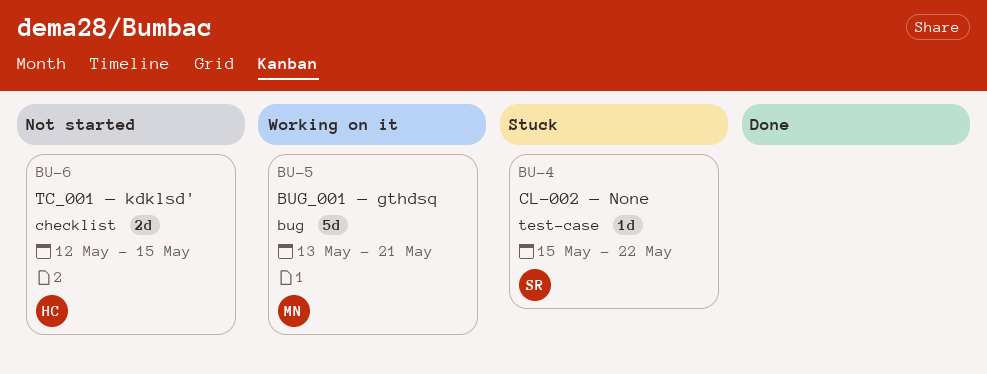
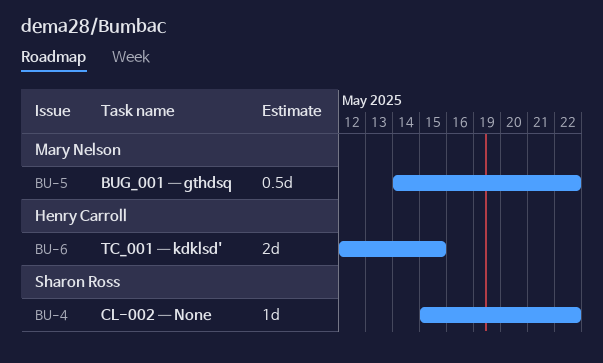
BU-5, estimate: 5d -> 0.5d
BU-5, start: May 13 -> May 14
BU-5, due: May 21 -> May 22

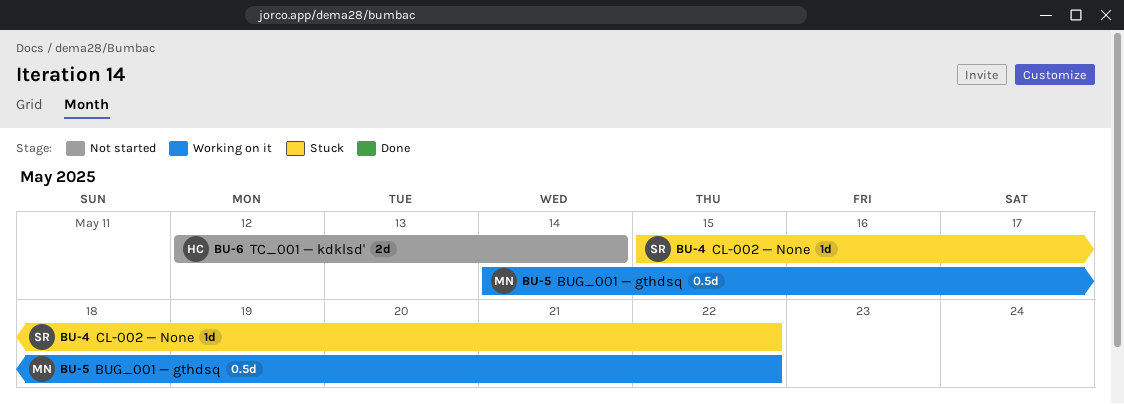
BU-6, due: May 15 -> May 14

